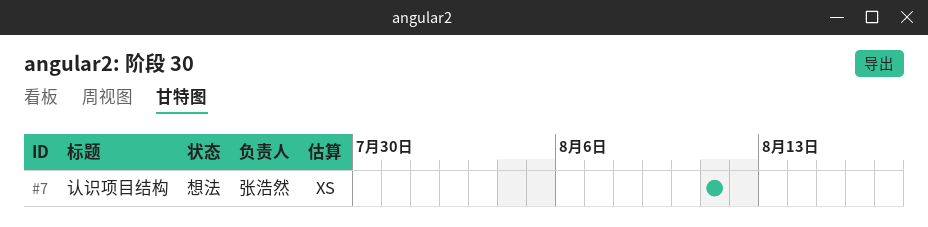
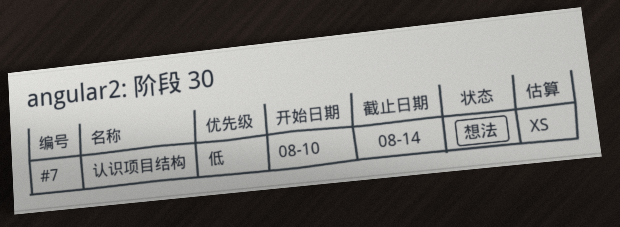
#7, start: Aug 11 -> Aug 10
#7, due: Aug 11 -> Aug 14

